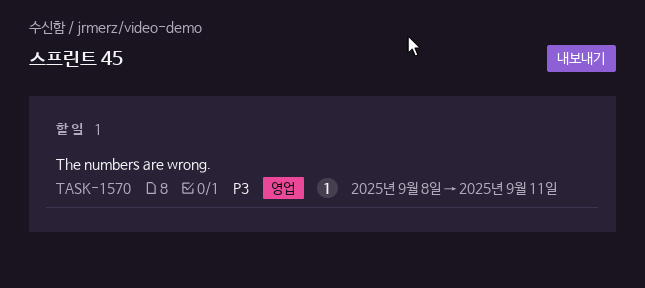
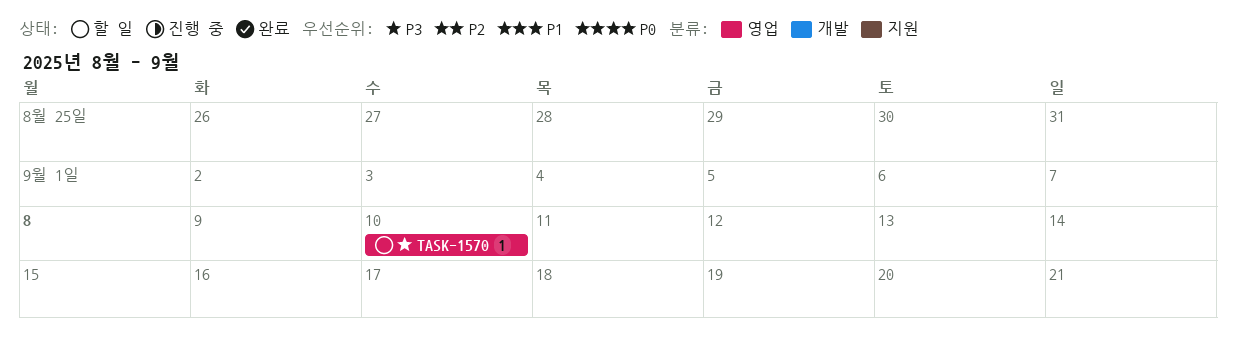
TASK-1570, start: Sep 8 -> Sep 10
TASK-1570, due: Sep 11 -> Sep 10

